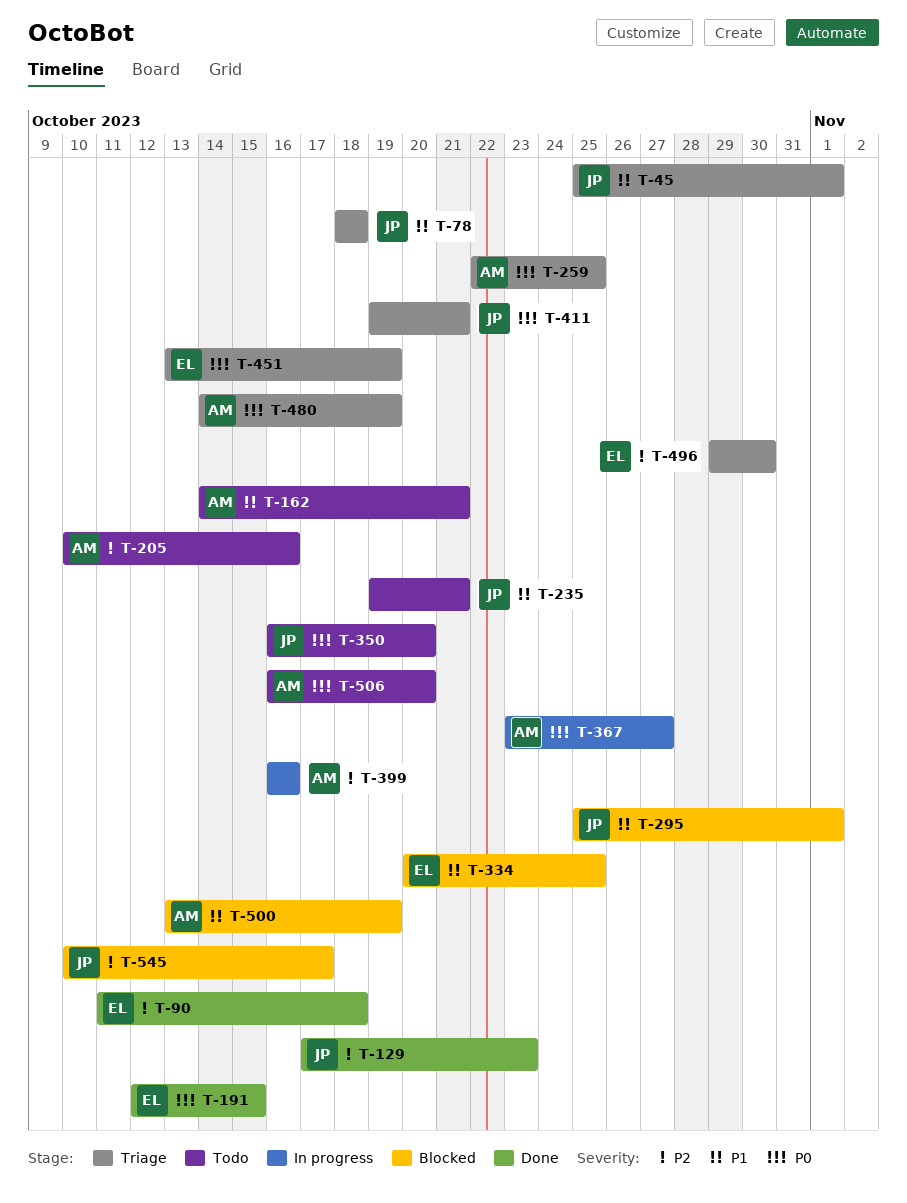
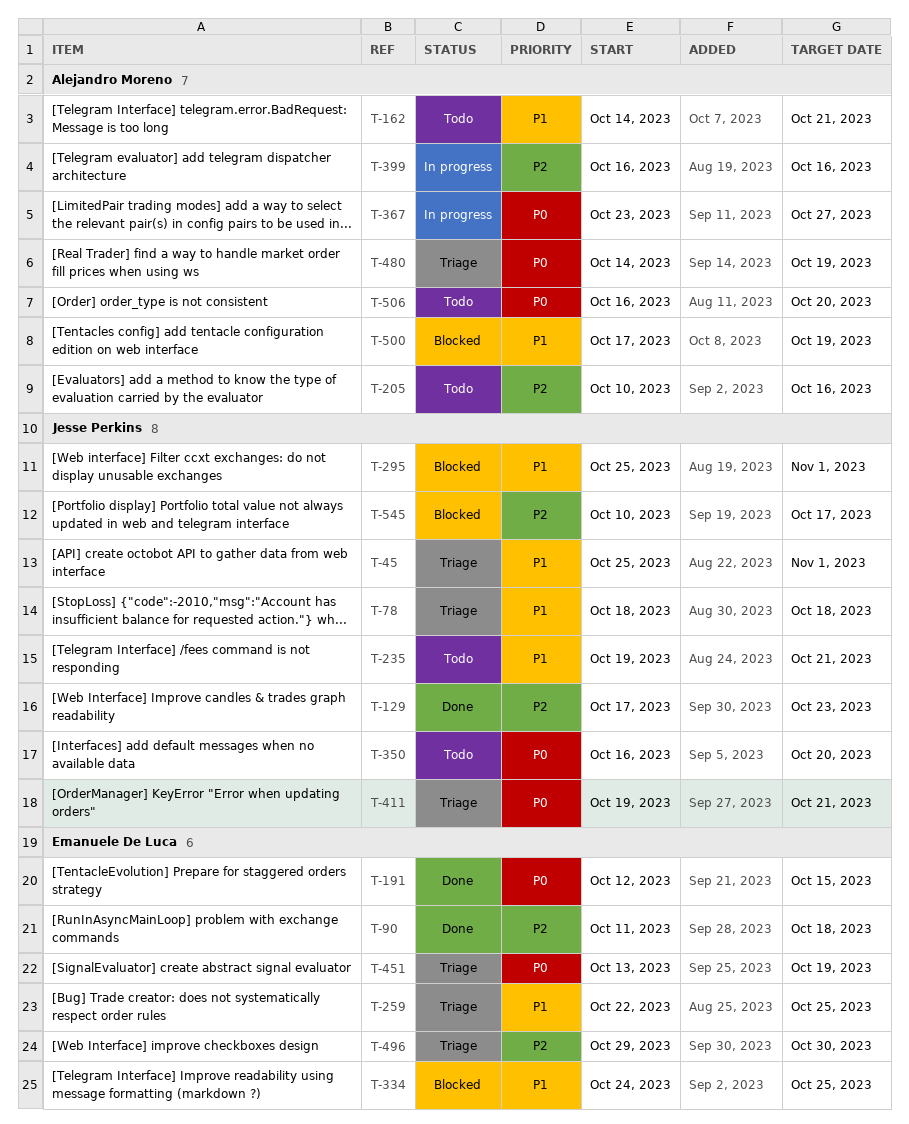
T-259, owner: Alejandro Moreno -> Emanuele De Luca
T-259, priority: P0 -> P1
T-334, start: Oct 20 -> Oct 24
T-500, start: Oct 13 -> Oct 17

